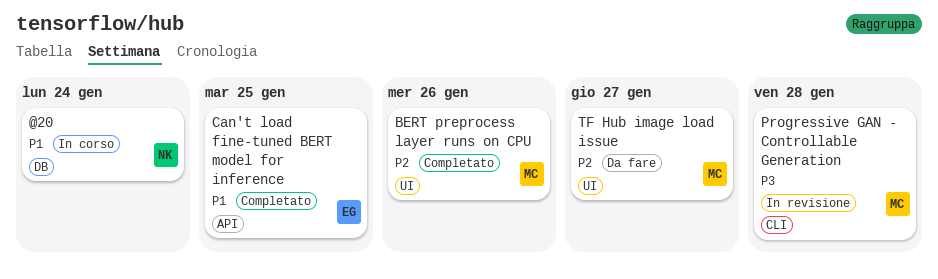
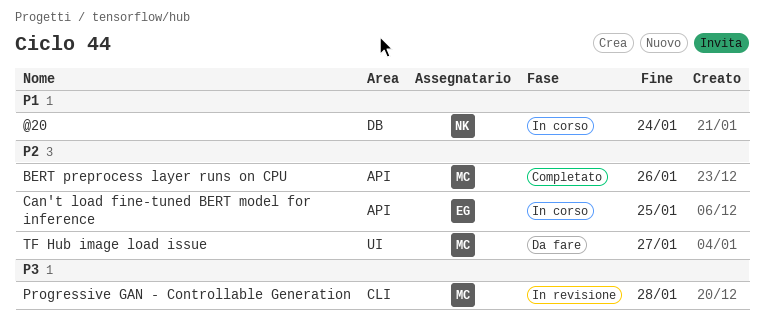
BERT preprocess layer runs on CPU, label: UI -> API
Can't load fine-tuned BERT model for inference, status: Completato -> In corso
Can't load fine-tuned BERT model for inference, priority: P1 -> P2

